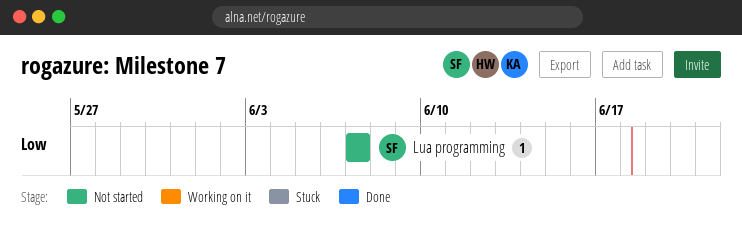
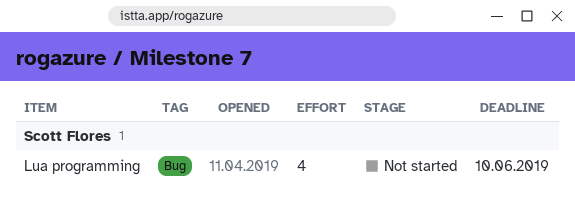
Lua programming, estimate: 1 -> 4
Lua programming, due: Jun 7 -> Jun 10

